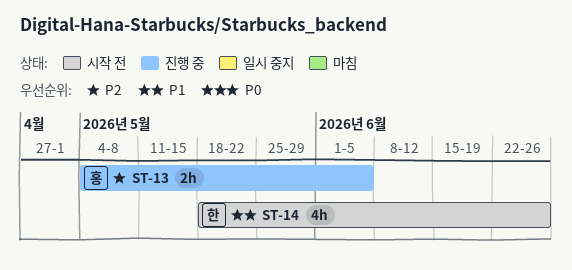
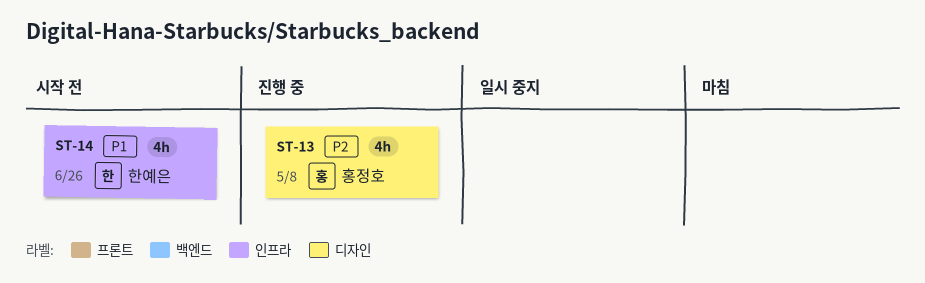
ST-13, estimate: 2h -> 4h
ST-13, due: Jun 5 -> May 8

